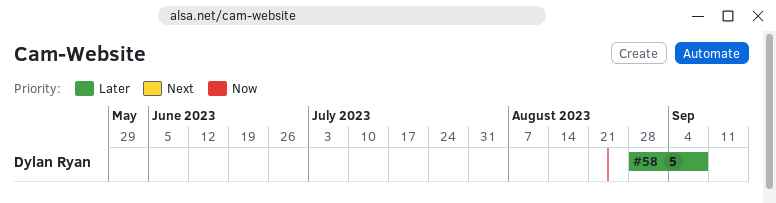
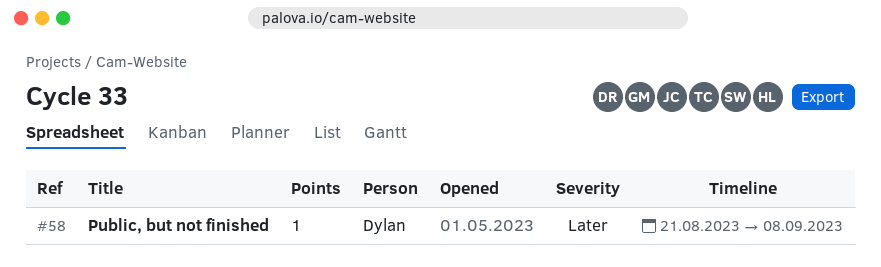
#58, estimate: 5 -> 1
#58, start: Aug 28 -> Aug 21

